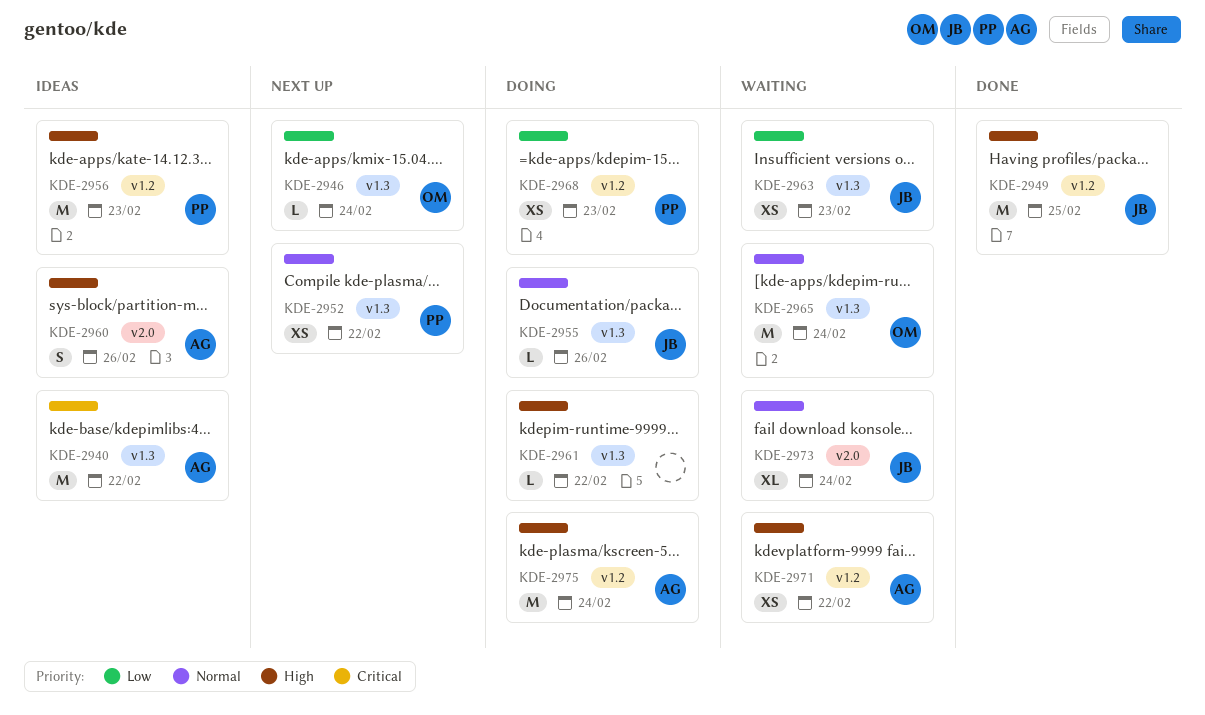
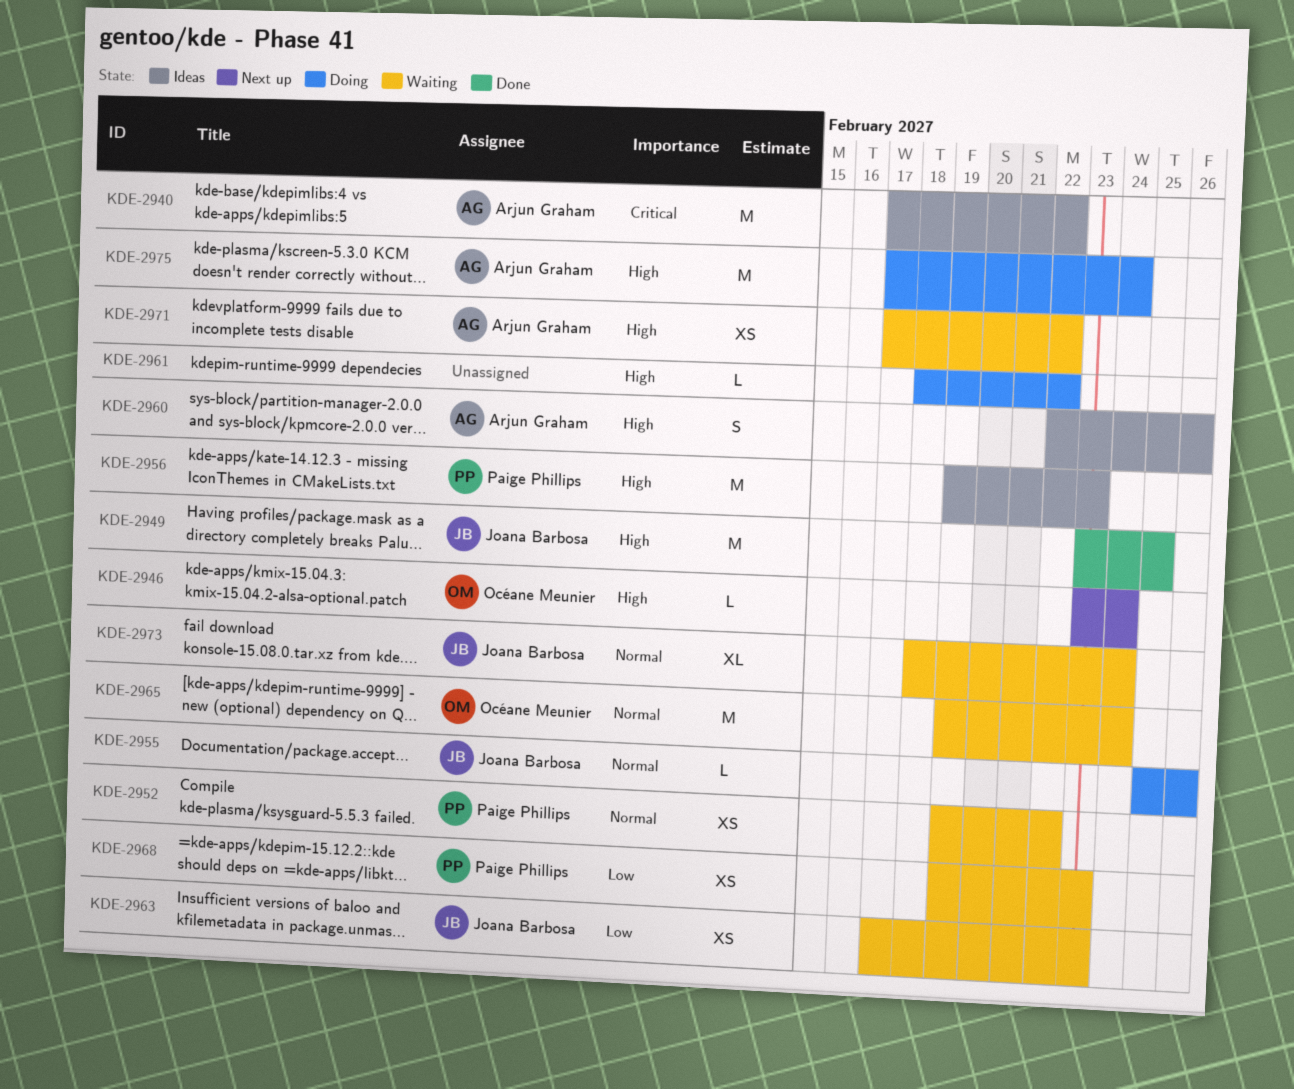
KDE-2946, priority: Low -> High
KDE-2952, status: Next up -> Waiting
KDE-2968, status: Doing -> Waiting

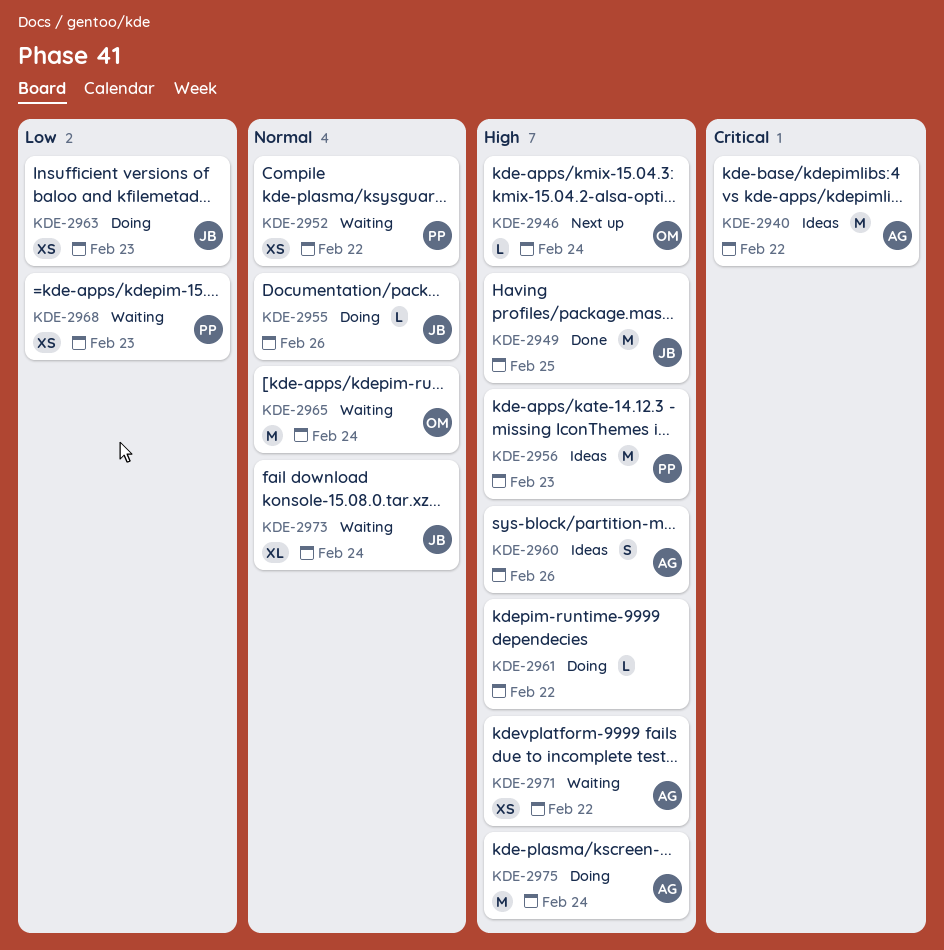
KDE-2963, status: Waiting -> Doing

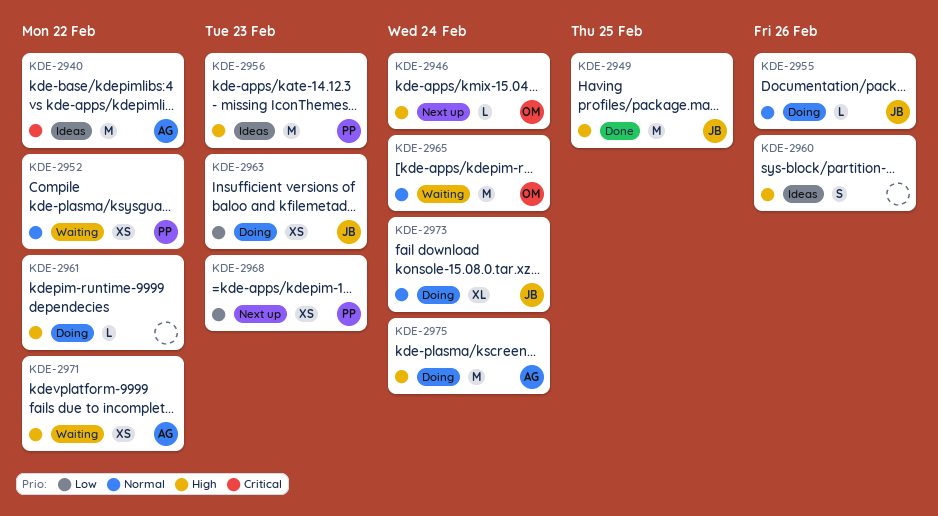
KDE-2960, owner: AG -> none
KDE-2968, status: Waiting -> Next up
KDE-2973, status: Waiting -> Doing

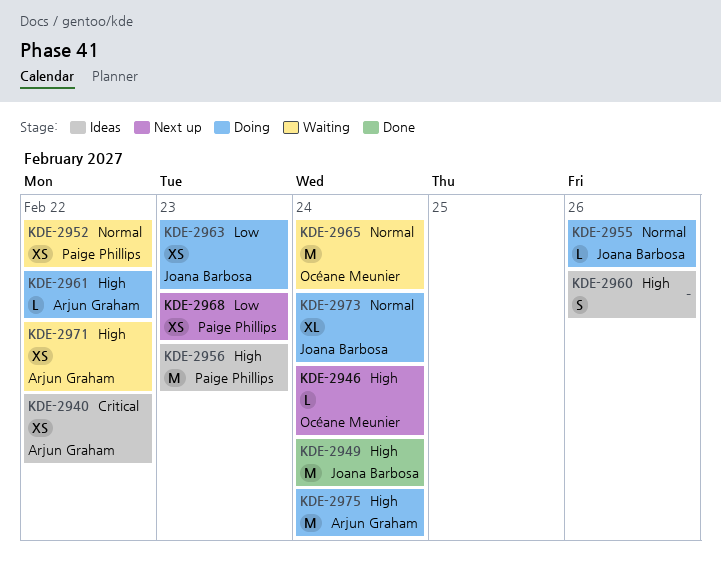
KDE-2940, estimate: M -> XS
KDE-2949, due: Feb 25 -> Feb 24
KDE-2961, owner: none -> Arjun Graham

